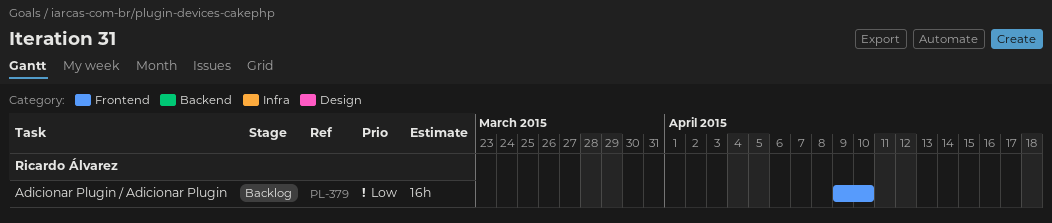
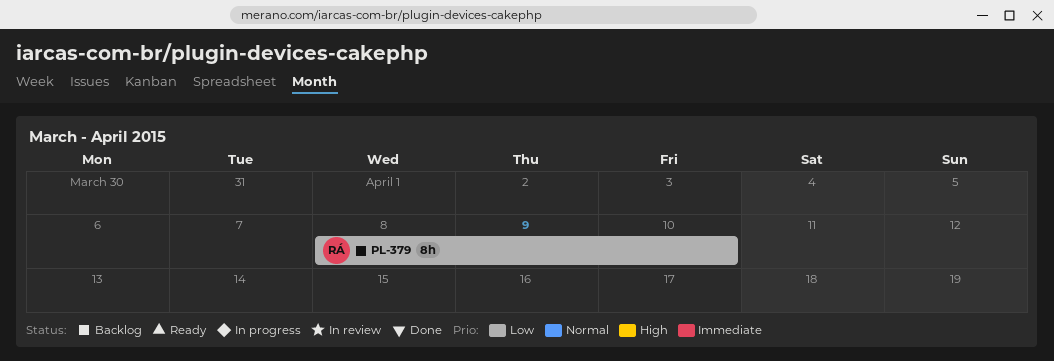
PL-379, estimate: 16h -> 8h
PL-379, start: Apr 9 -> Apr 8

